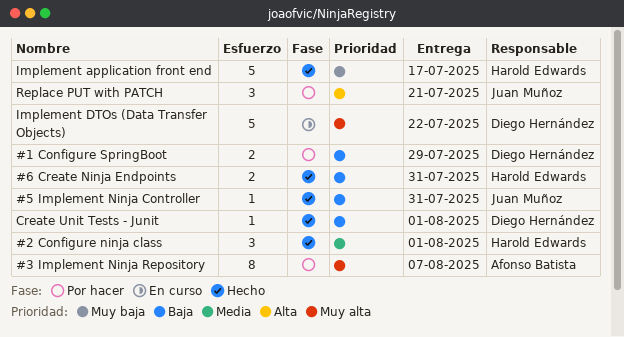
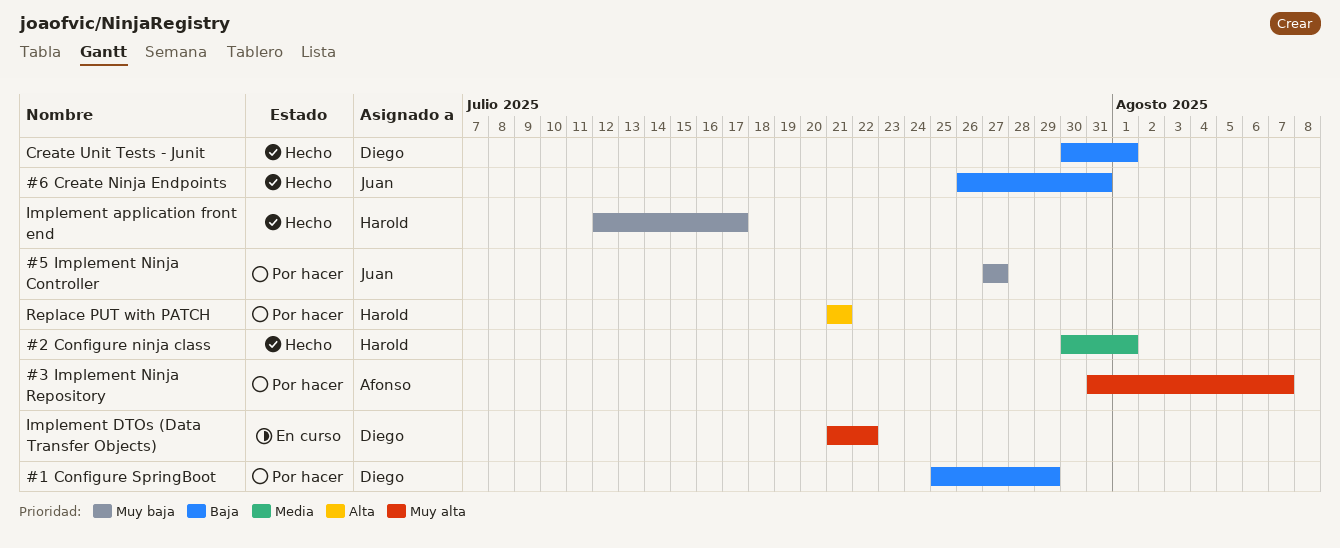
#5 Implement Ninja Controller, status: Hecho -> Por hacer
#5 Implement Ninja Controller, priority: Baja -> Muy baja
#5 Implement Ninja Controller, due: Jul 31 -> Jul 27
#6 Create Ninja Endpoints, owner: Harold Edwards -> Juan Muñoz
Replace PUT with PATCH, owner: Juan Muñoz -> Harold Edwards

